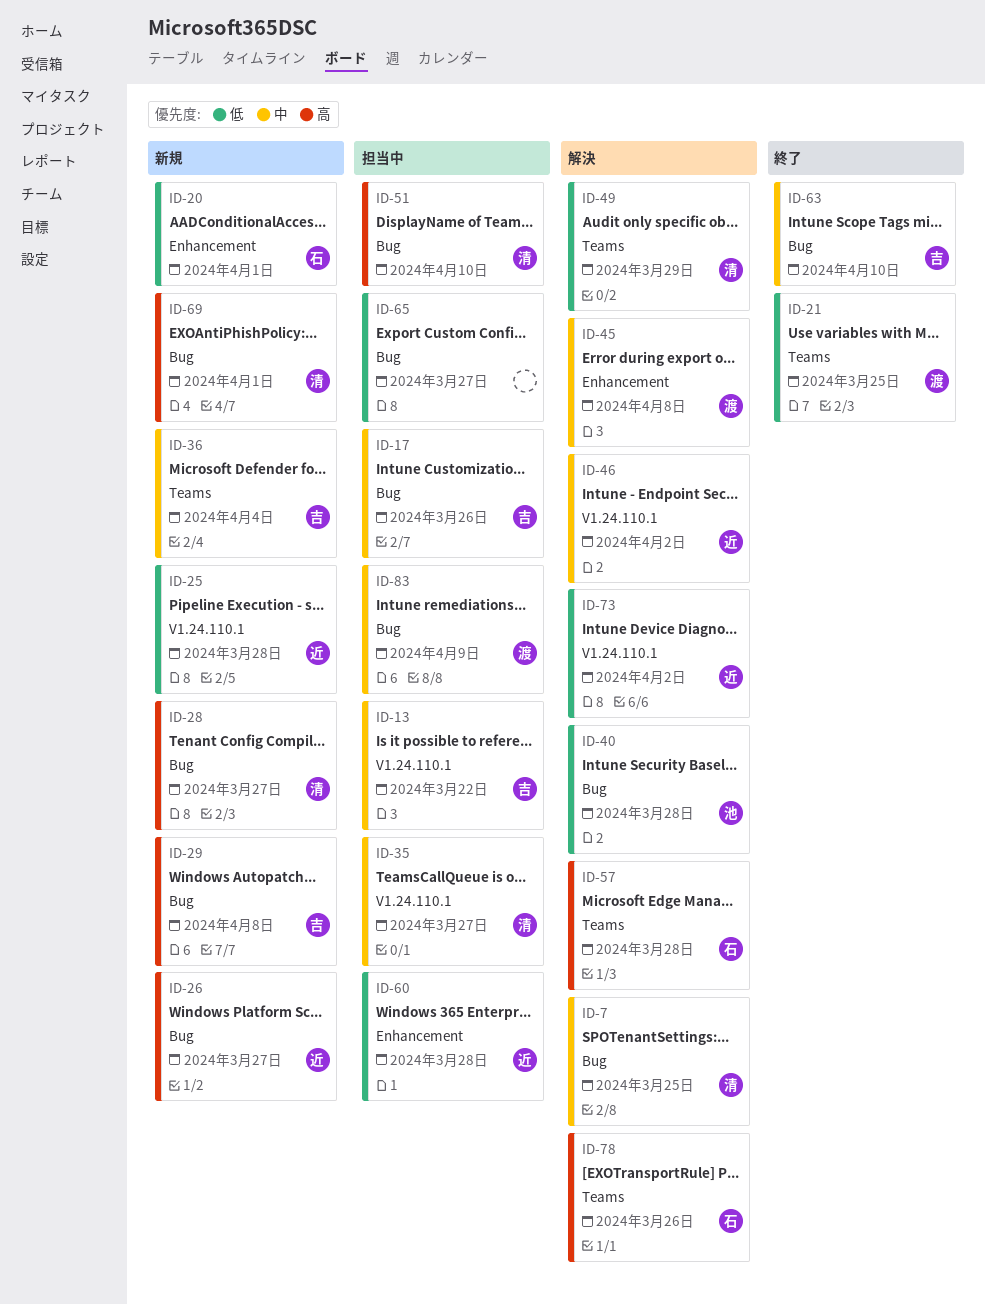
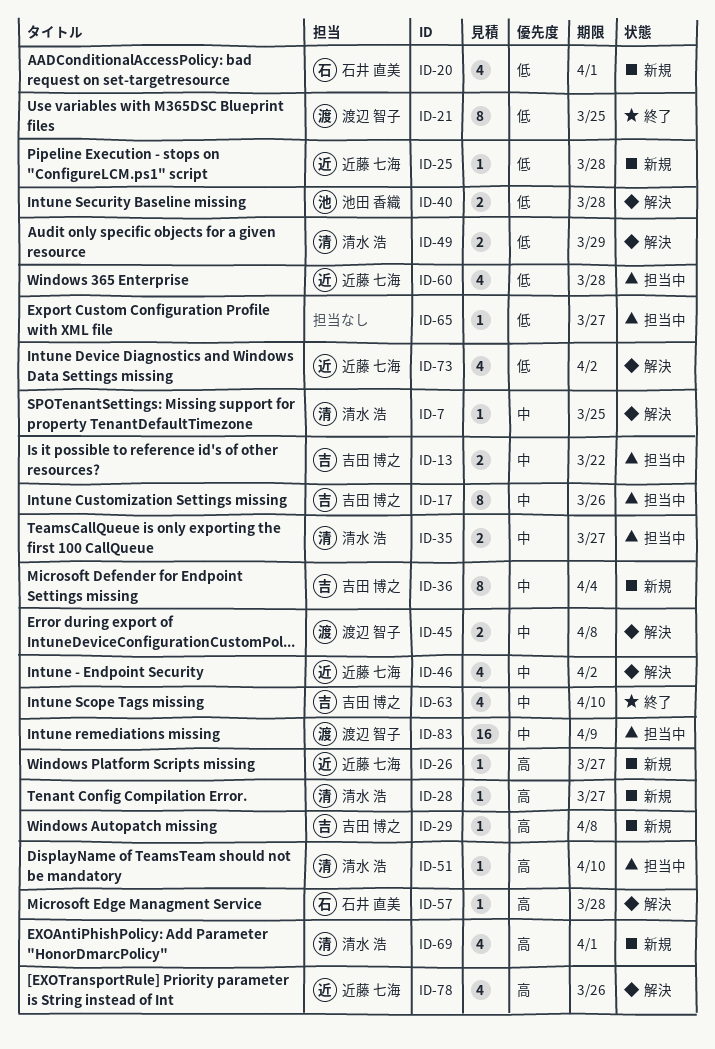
ID-78, owner: 石井 直美 -> 近藤 七海

